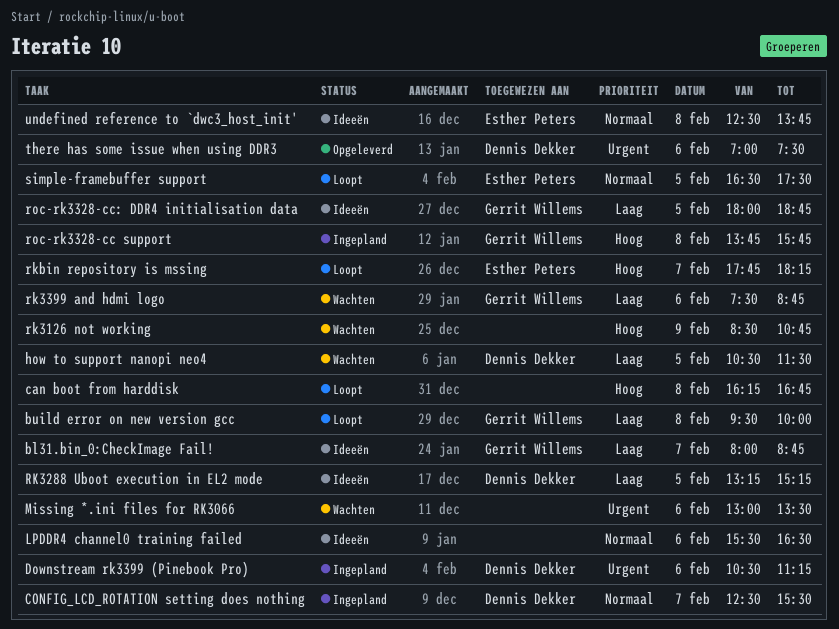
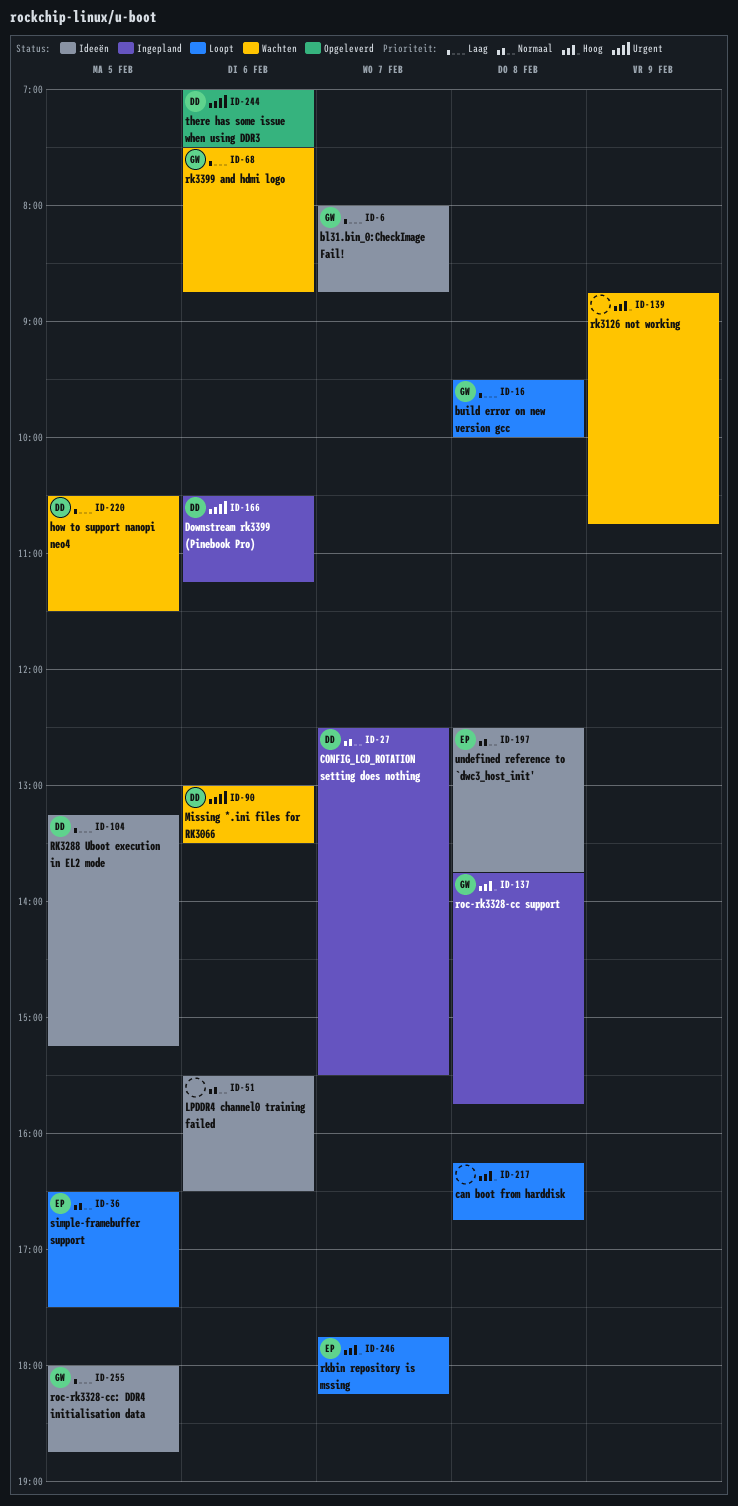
Missing *.ini files for RK3066, owner: none -> Dennis Dekker
rk3126 not working, begins: 08:30 -> 08:45

